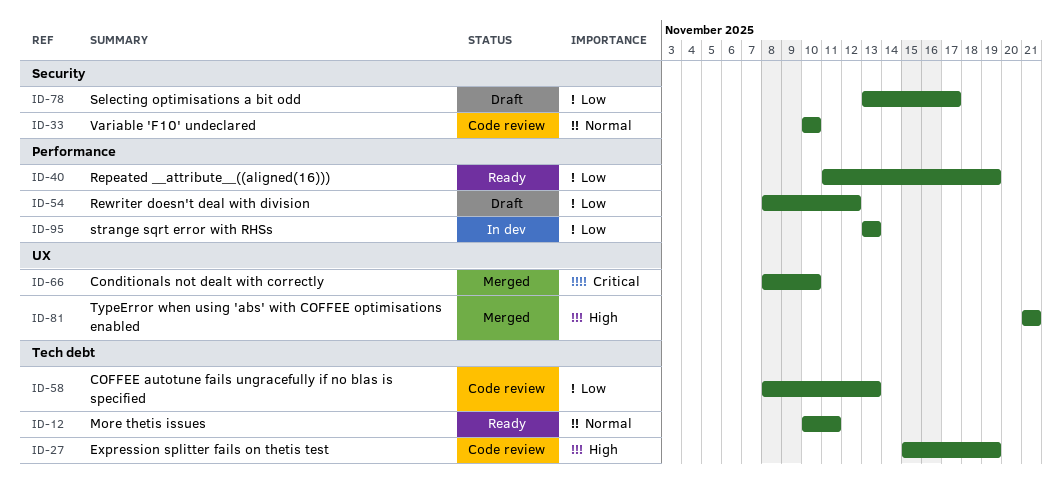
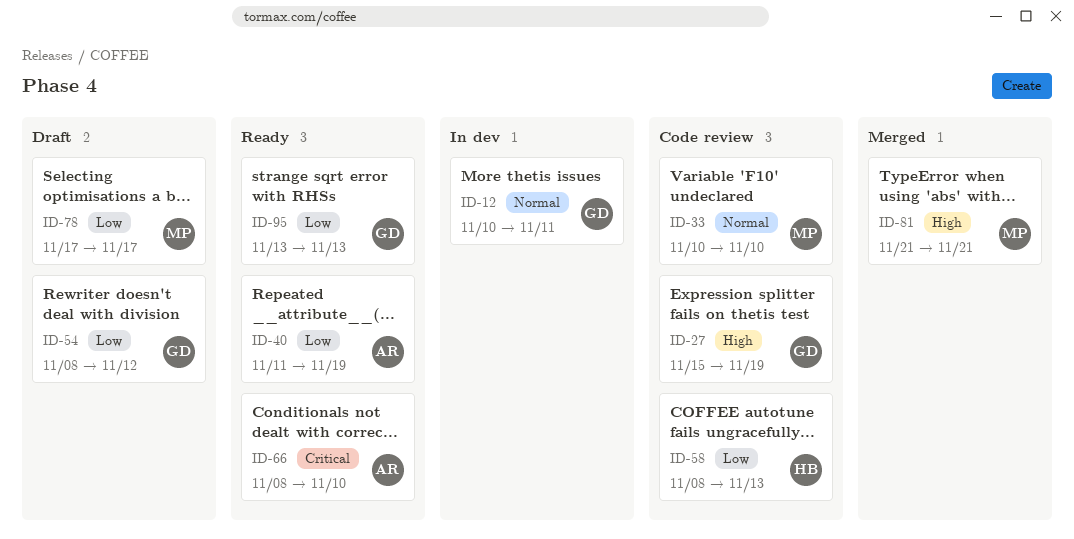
ID-12, status: Ready -> In dev
ID-66, status: Merged -> Ready
ID-78, start: Nov 13 -> Nov 17
ID-95, status: In dev -> Ready

